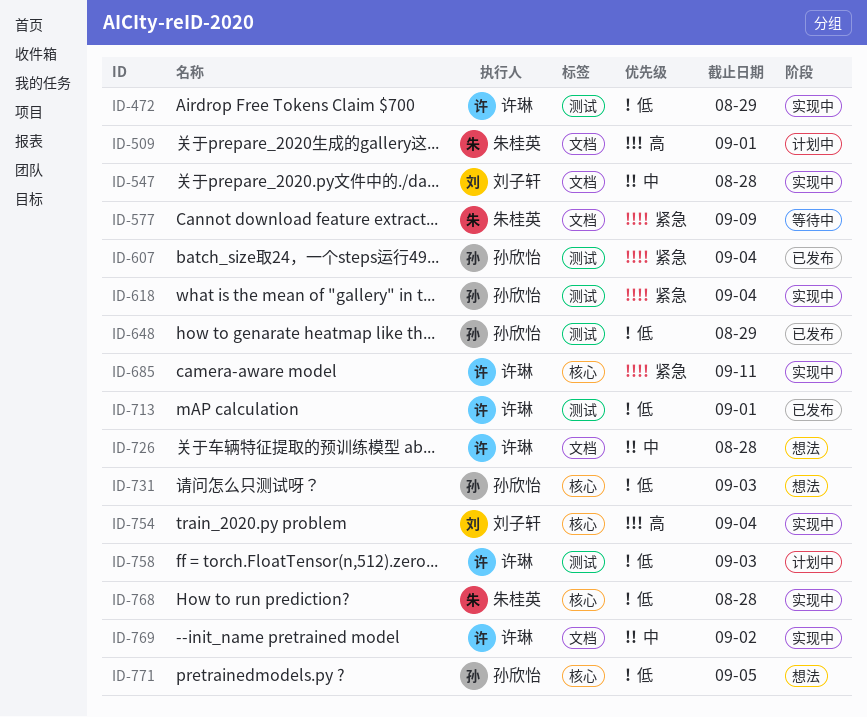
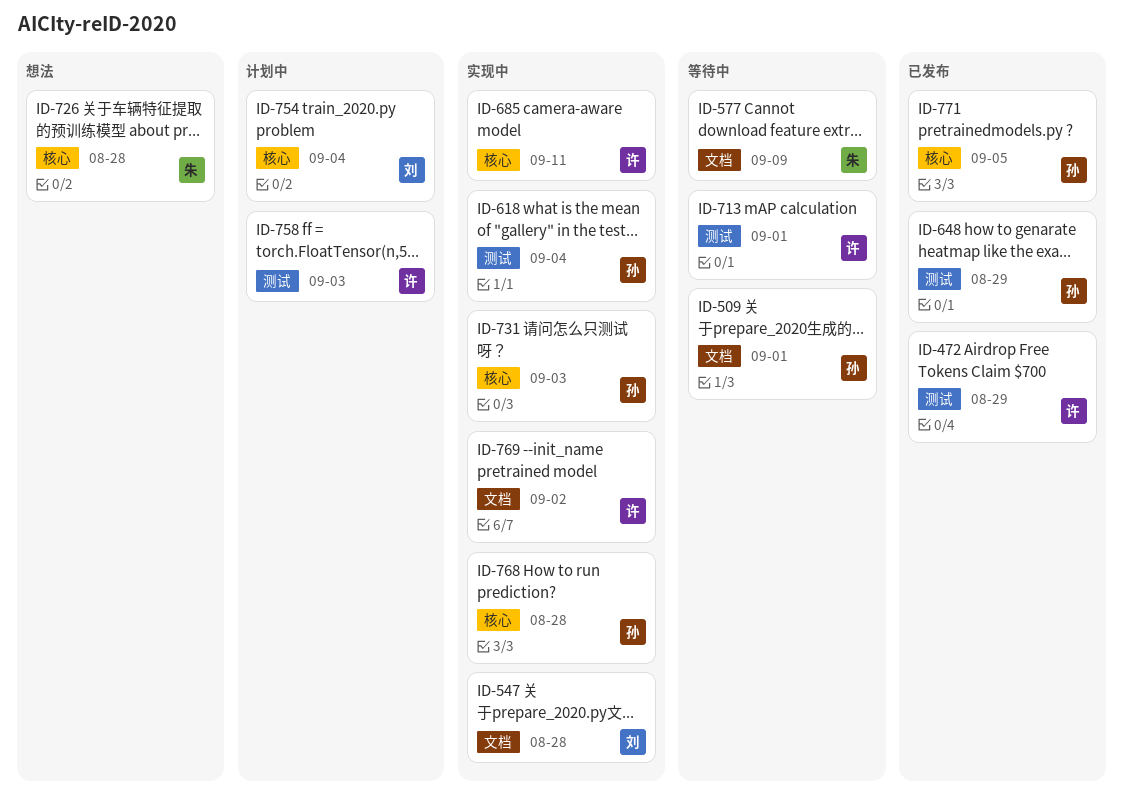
ID-472, status: 实现中 -> 已发布
ID-509, status: 计划中 -> 等待中
ID-509, owner: 朱桂英 -> 孙欣怡
ID-607: present -> none
ID-713, status: 已发布 -> 等待中
ID-726, owner: 许琳 -> 朱桂英
ID-726, label: 文档 -> 核心
ID-731, status: 想法 -> 实现中
ID-754, status: 实现中 -> 计划中
ID-768, owner: 朱桂英 -> 孙欣怡
ID-771, status: 想法 -> 已发布

